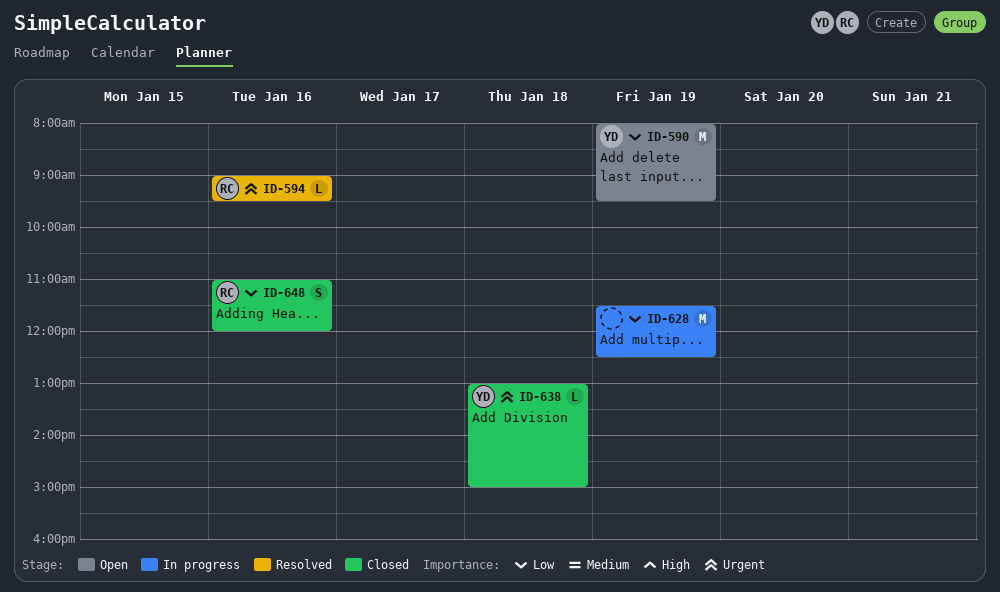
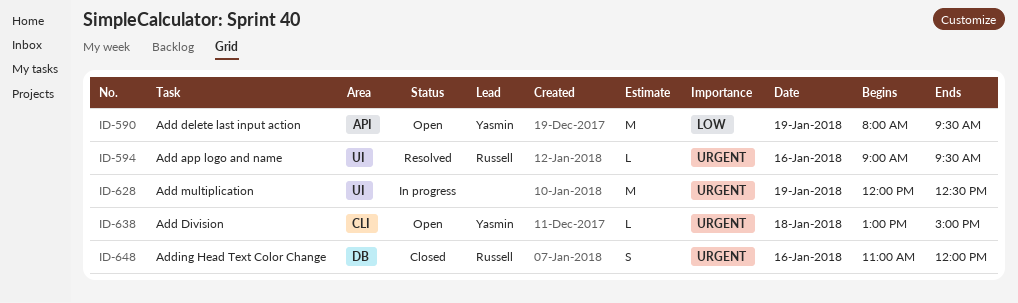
ID-628, priority: Low -> Urgent
ID-628, begins: 11:30 -> 12:00
ID-638, status: Closed -> Open
ID-648, priority: Low -> Urgent

